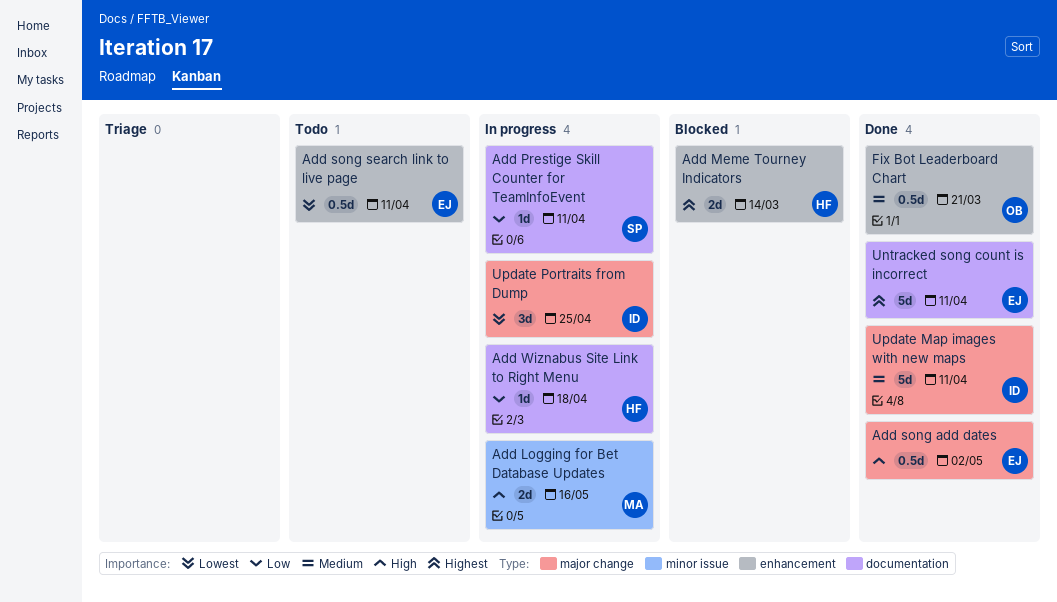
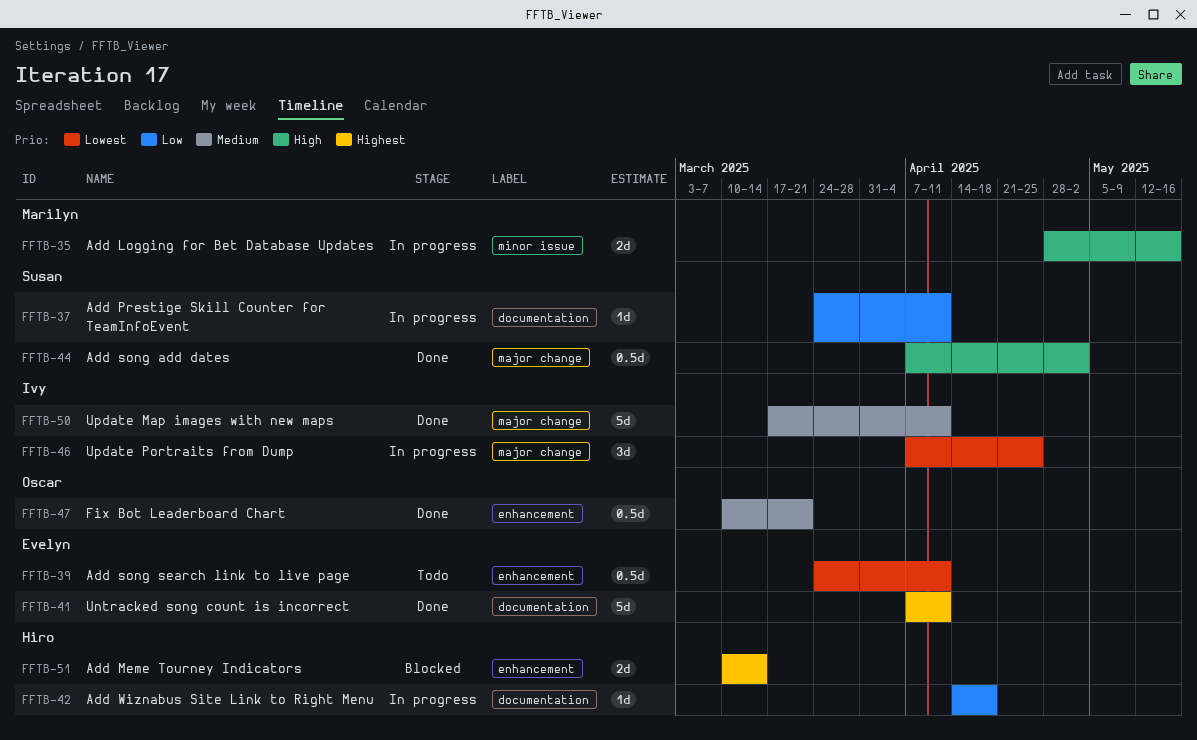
Add song add dates, owner: Evelyn -> Susan

